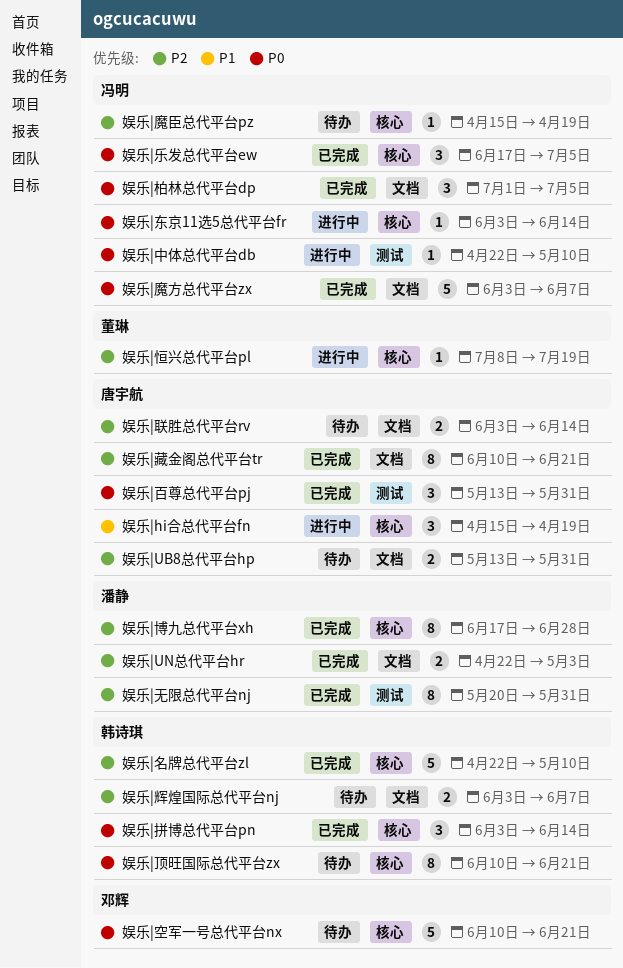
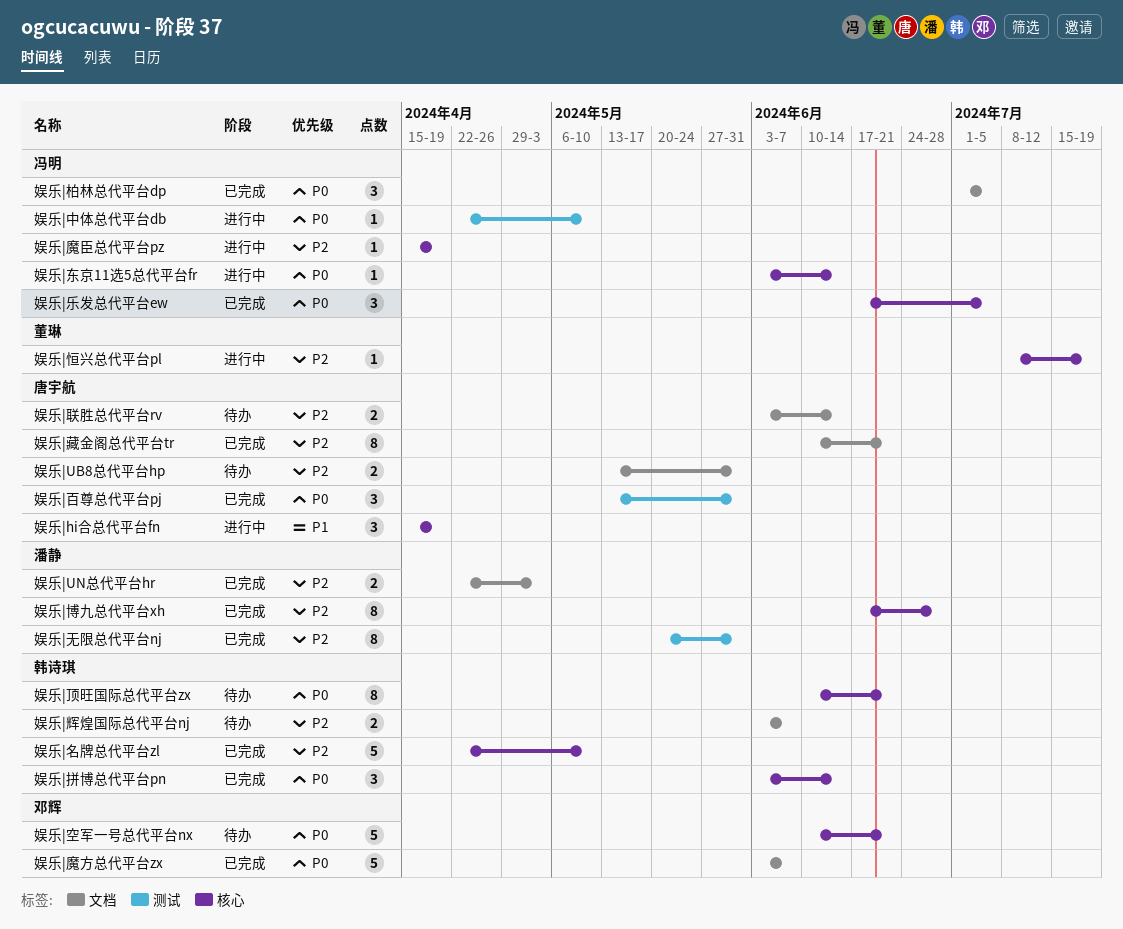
娱乐|魔方总代平台zx, owner: 冯明 -> 邓辉
娱乐|魔臣总代平台pz, status: 待办 -> 进行中

